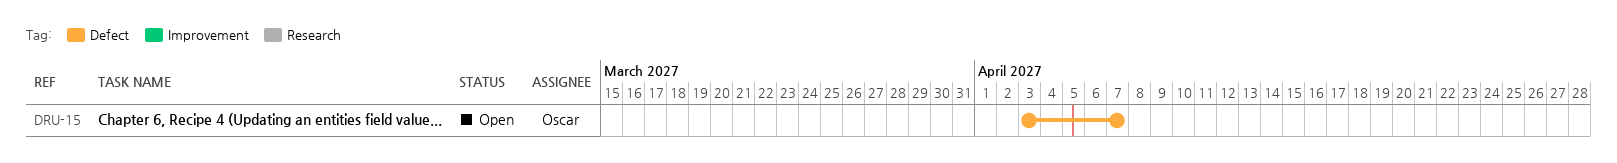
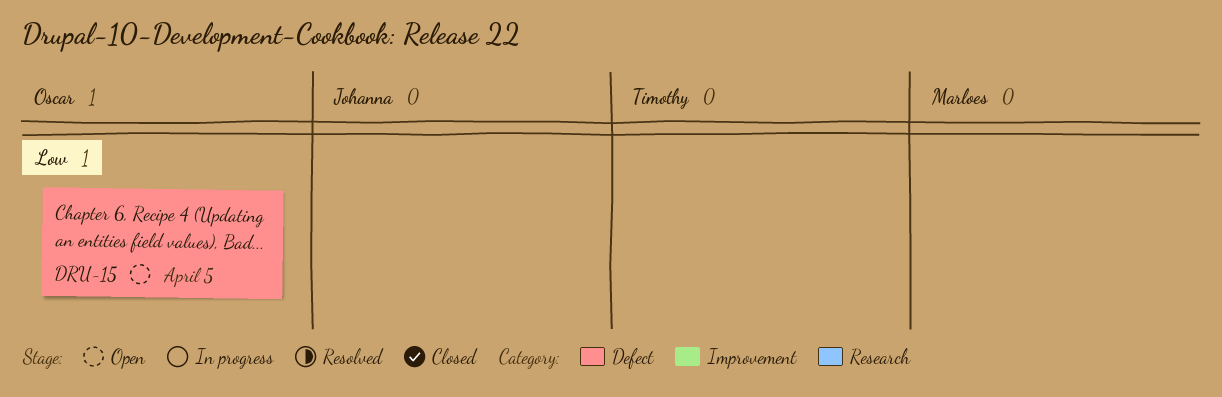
DRU-15, due: Apr 7 -> Apr 5

